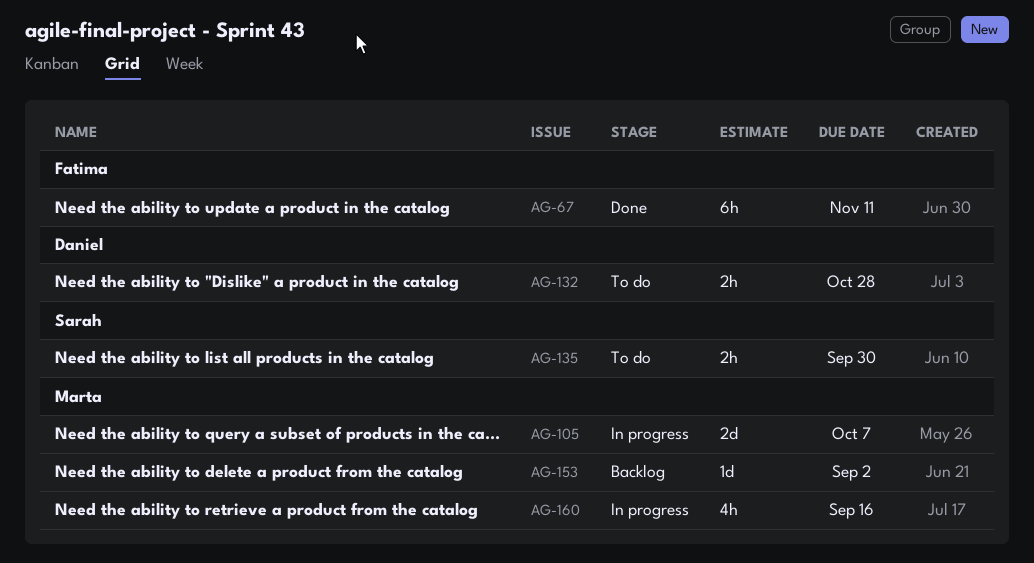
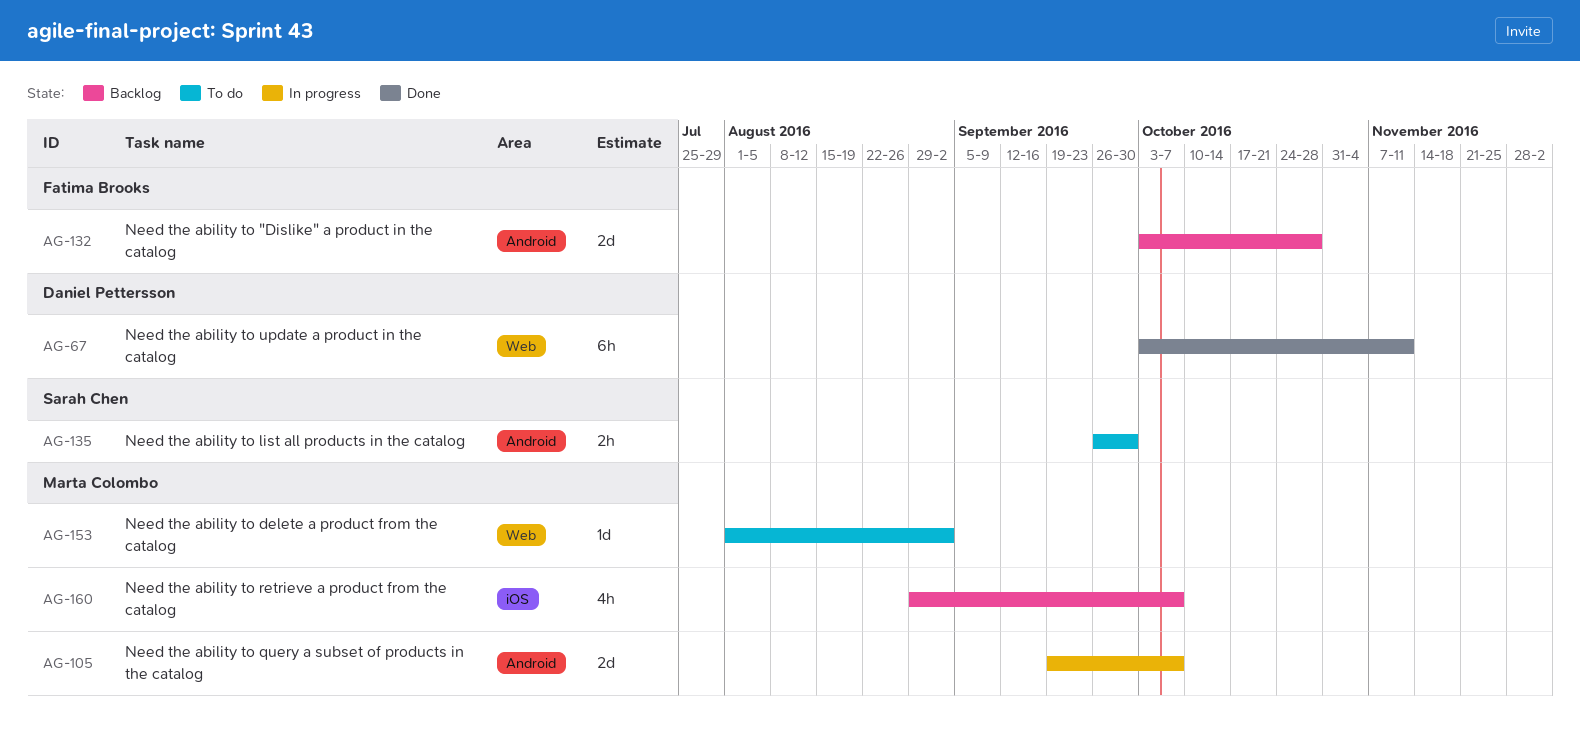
AG-67, owner: Fatima Brooks -> Daniel Pettersson
AG-132, status: To do -> Backlog
AG-132, owner: Daniel Pettersson -> Fatima Brooks
AG-132, estimate: 2h -> 2d
AG-153, status: Backlog -> To do
AG-160, status: In progress -> Backlog
AG-160, due: Sep 16 -> Oct 7

